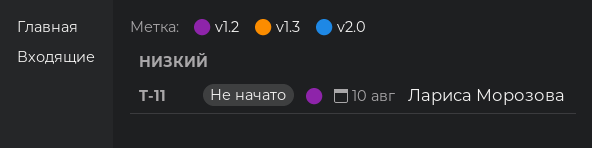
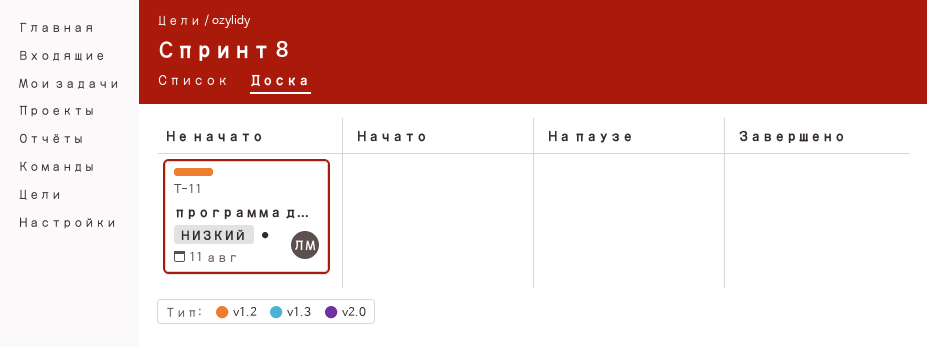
T-11, due: Aug 10 -> Aug 11

